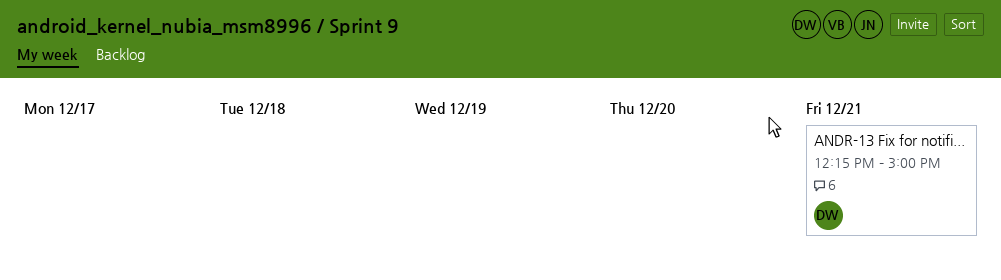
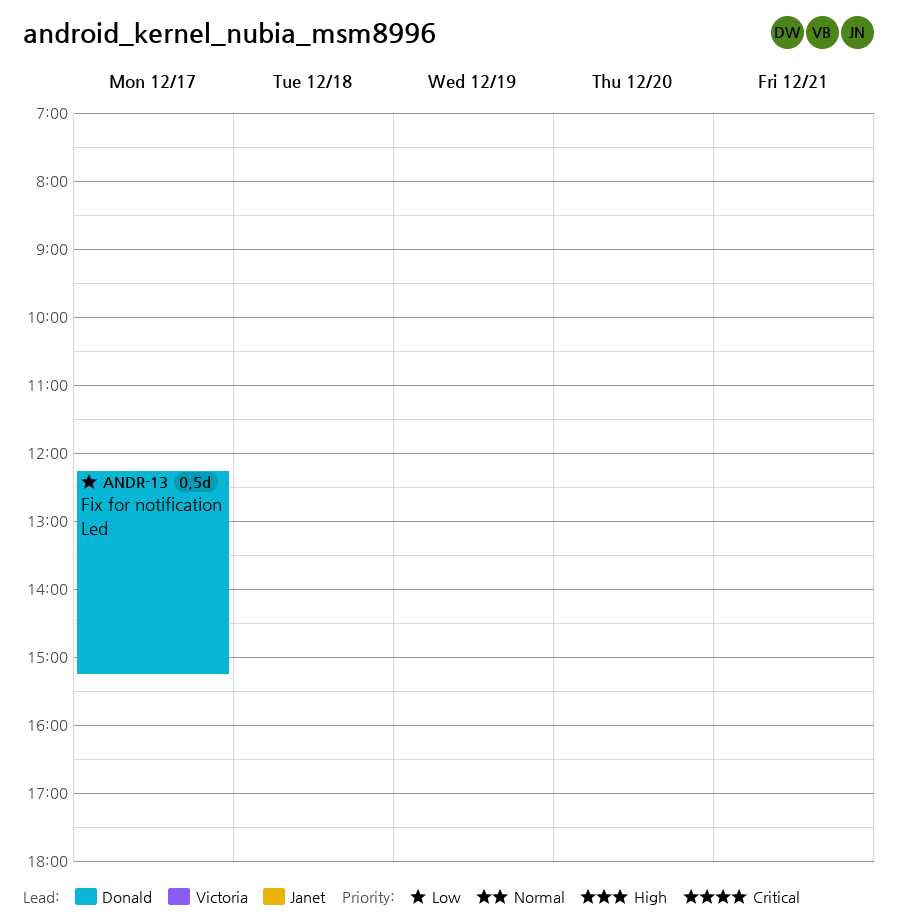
ANDR-13, day: Dec 21 -> Dec 17
ANDR-13, ends: 15:00 -> 15:15

